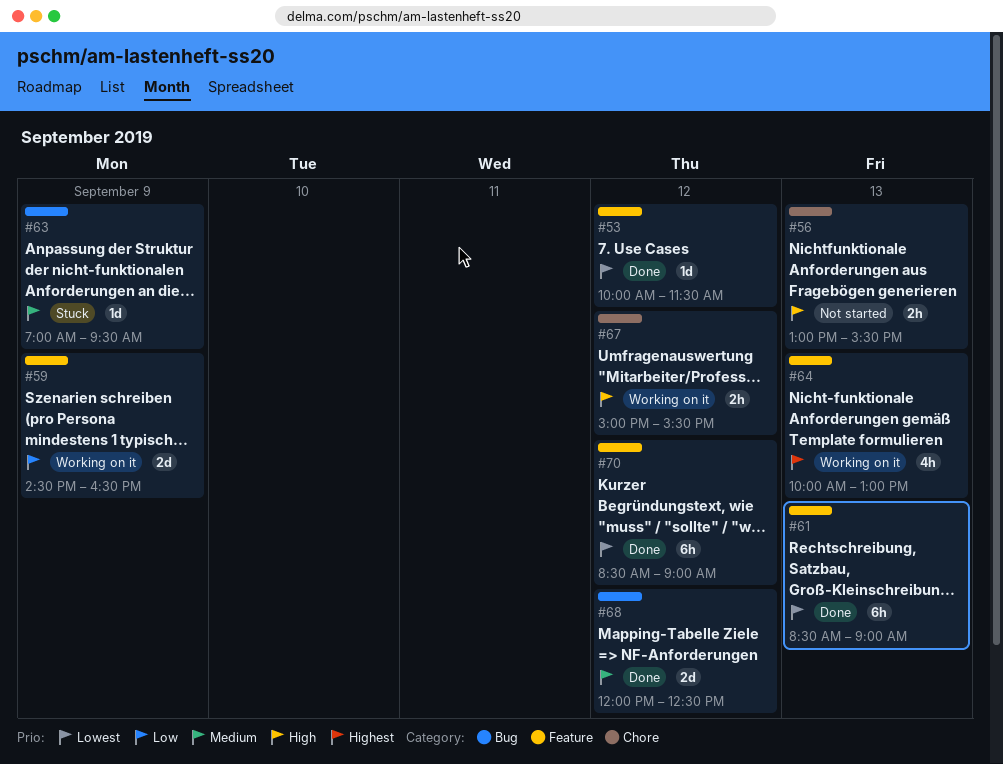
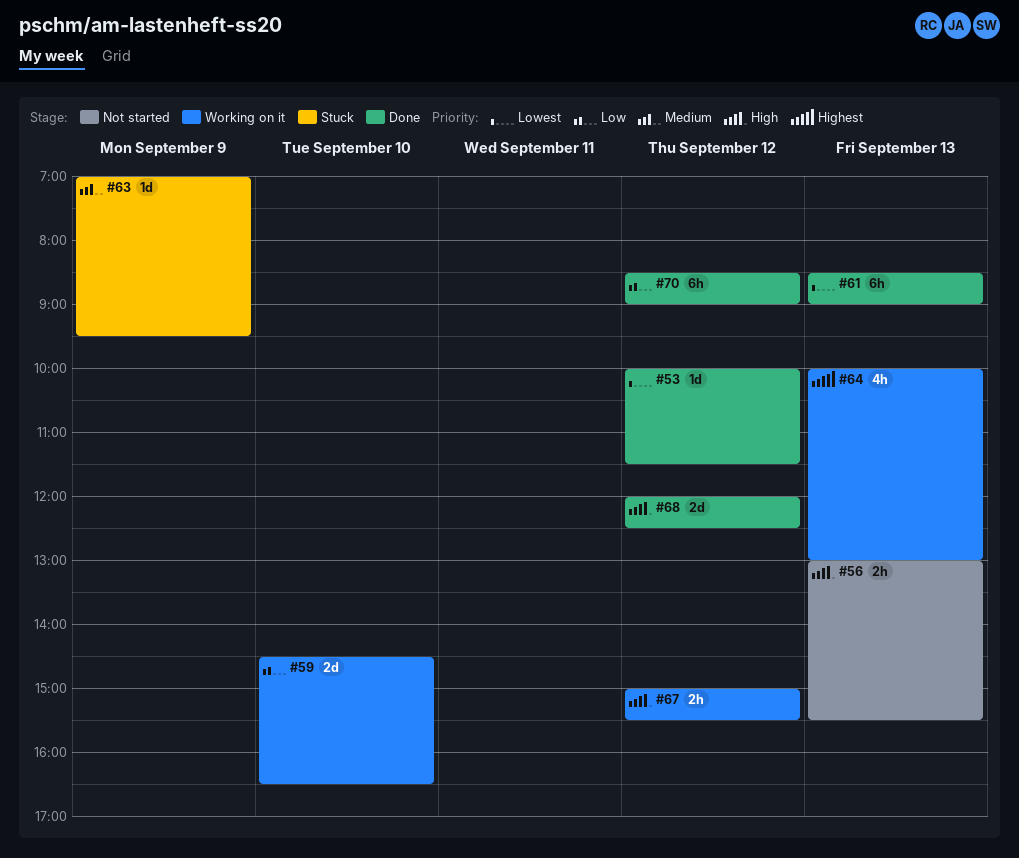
#59, day: Sep 9 -> Sep 10
#68, priority: Medium -> High
#70, priority: Lowest -> Low

